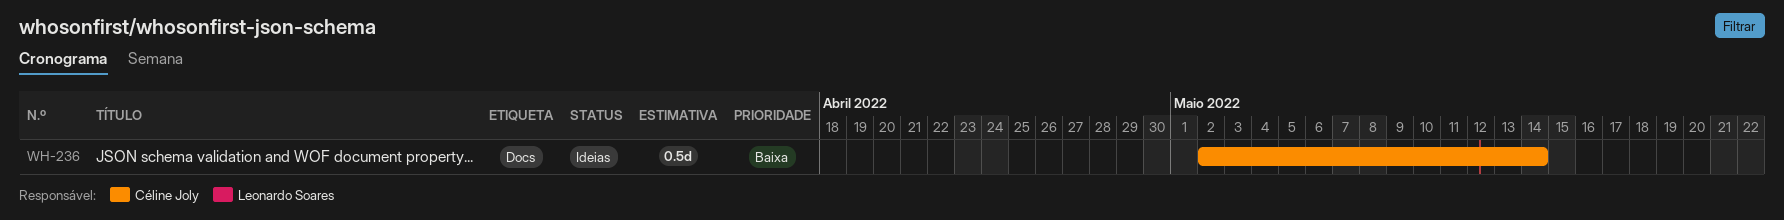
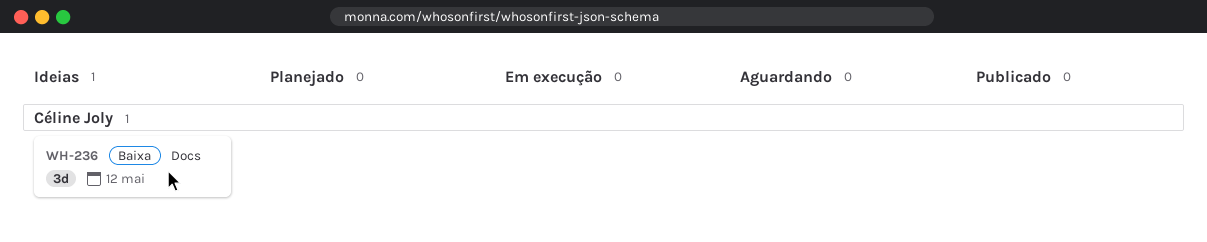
WH-236, estimate: 0.5d -> 3d
WH-236, due: May 14 -> May 12

